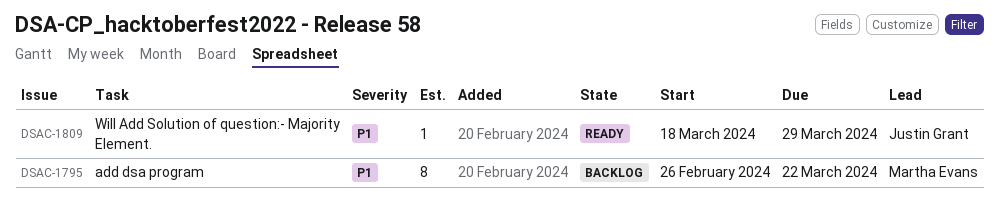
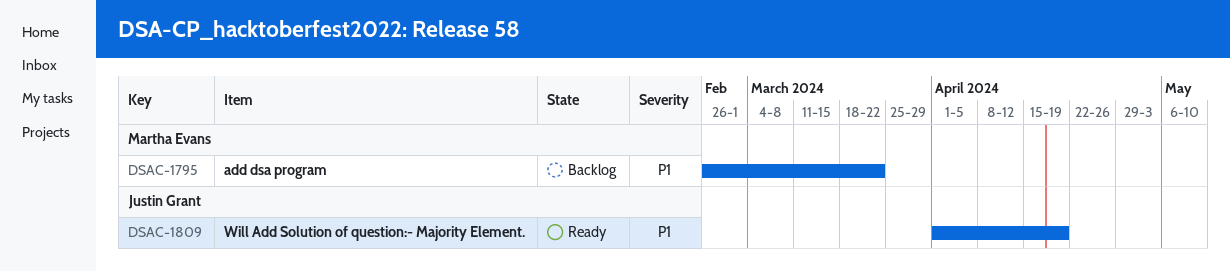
DSAC-1809, start: Mar 18 -> Apr 1
DSAC-1809, due: Mar 29 -> Apr 19

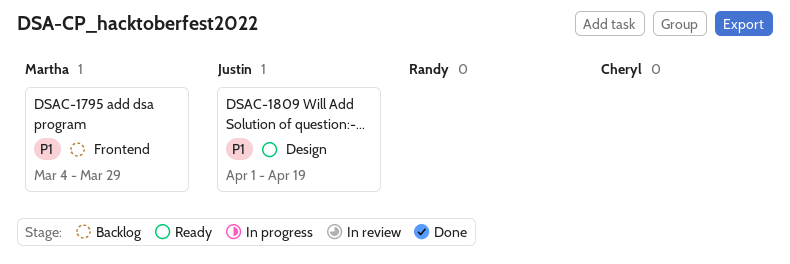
DSAC-1795, start: Feb 26 -> Mar 4
DSAC-1795, due: Mar 22 -> Mar 29

